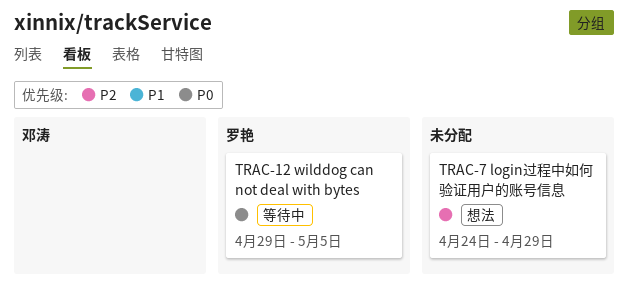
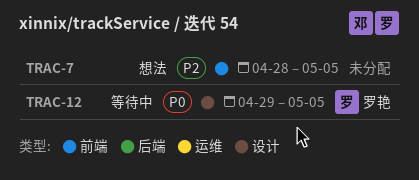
TRAC-7, start: Apr 24 -> Apr 28
TRAC-7, due: Apr 29 -> May 5

